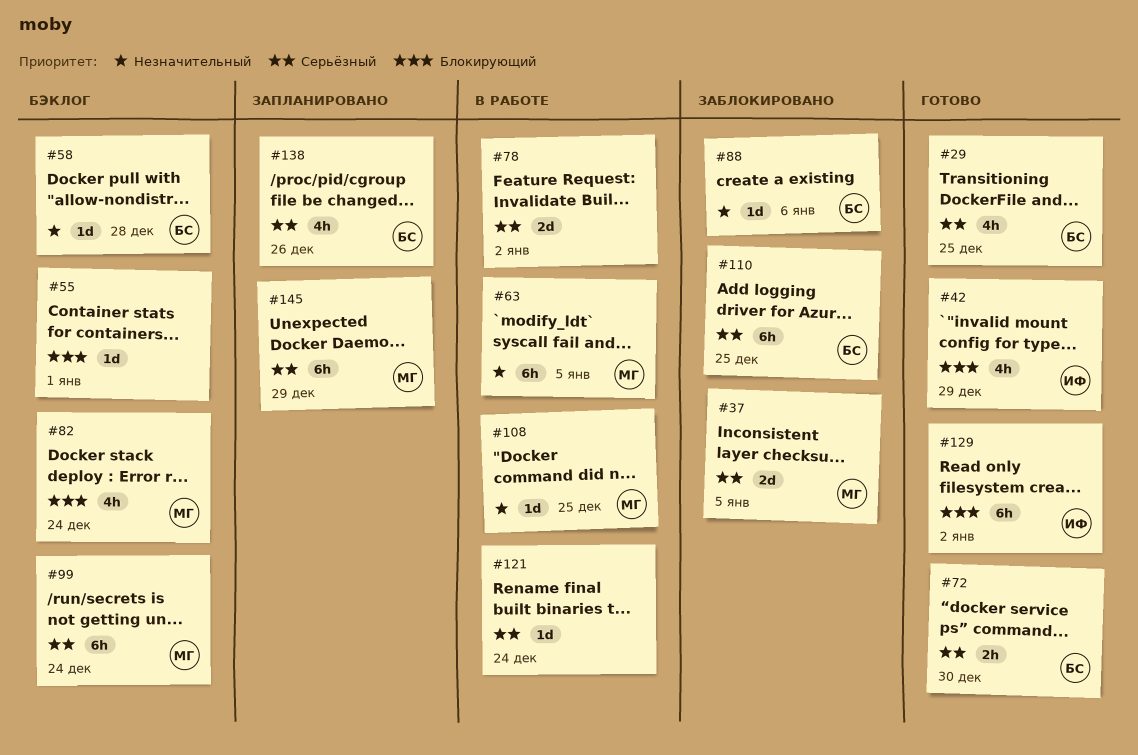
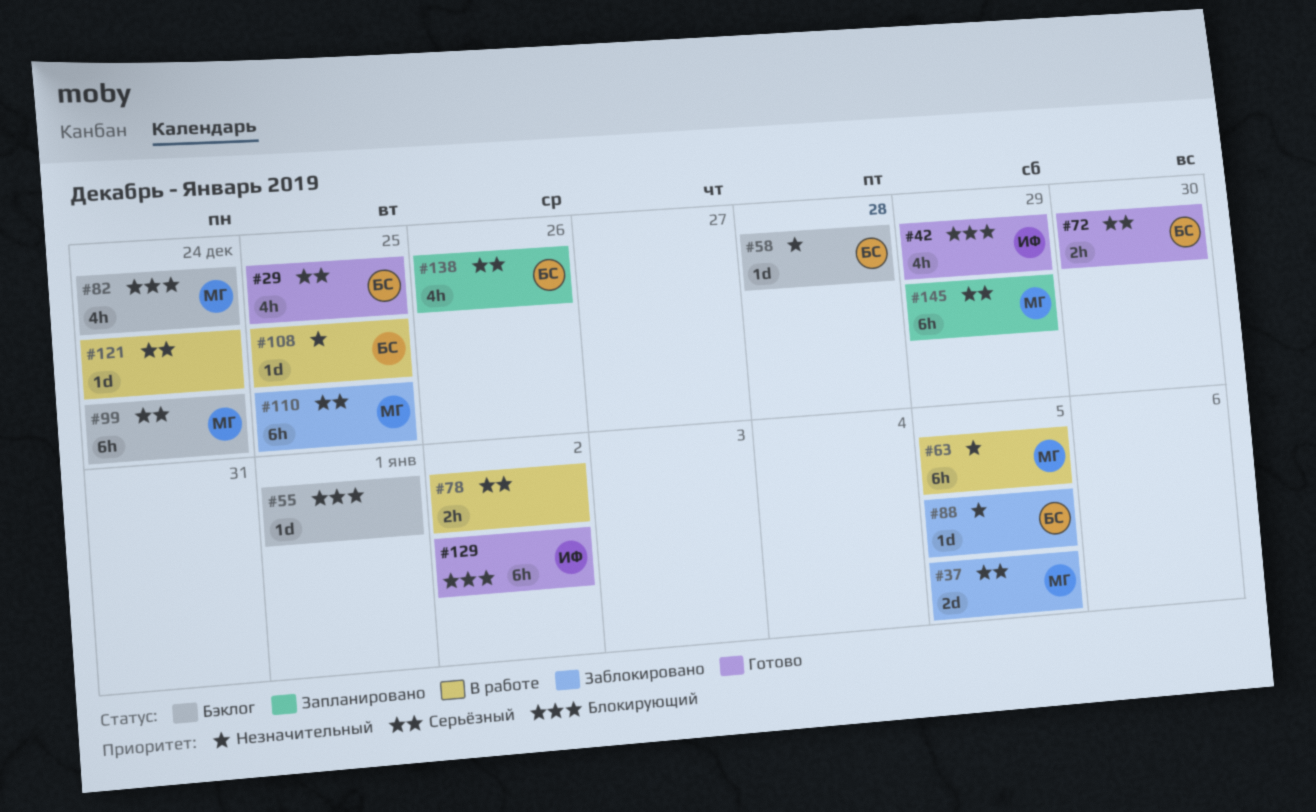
#78, estimate: 2d -> 2h
#88, due: Jan 6 -> Jan 5
#108, owner: МГ -> БС
#110, owner: БС -> МГ

